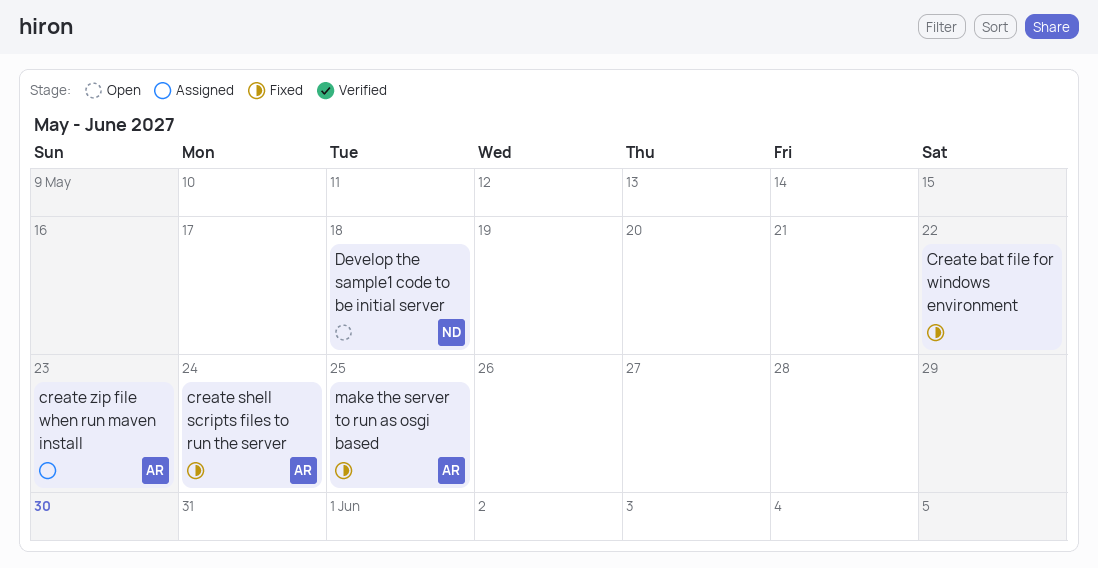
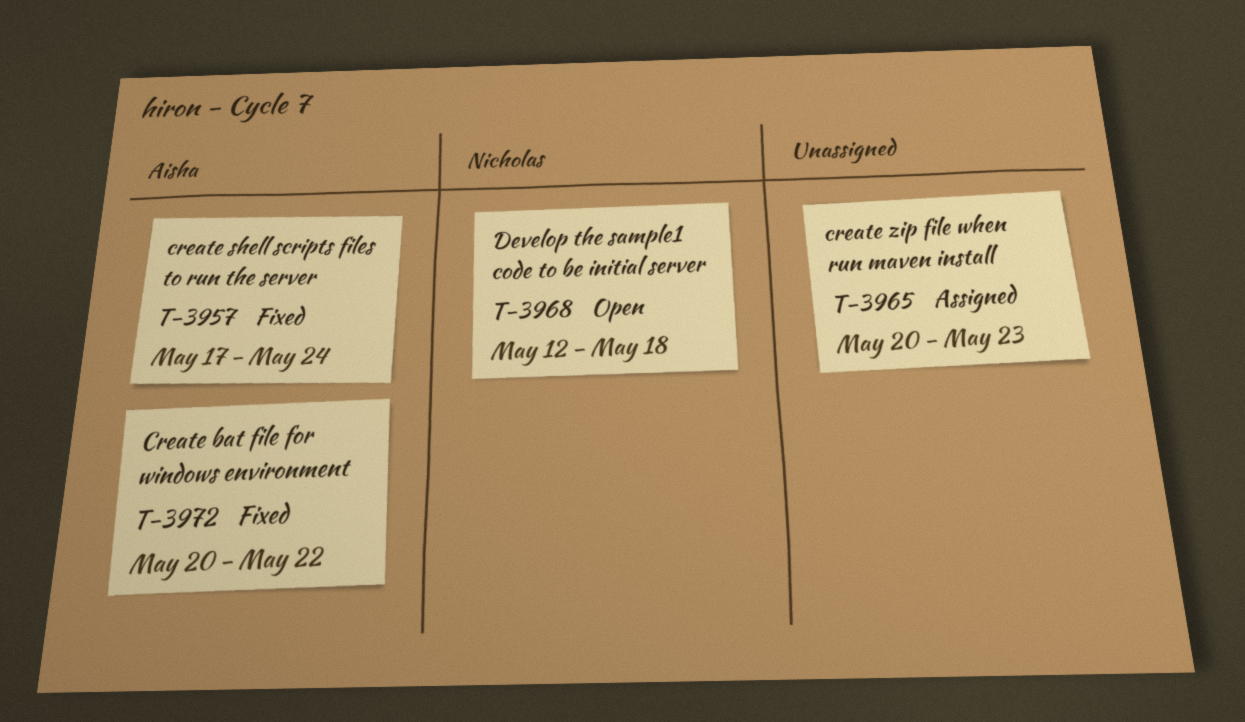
Create bat file for windows environment, owner: none -> Aisha
create zip file when run maven install, owner: Aisha -> none
make the server to run as osgi based: present -> none

